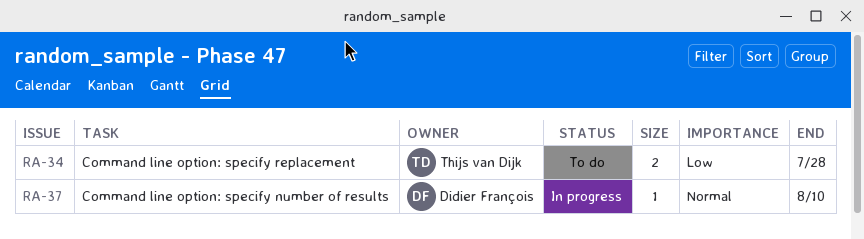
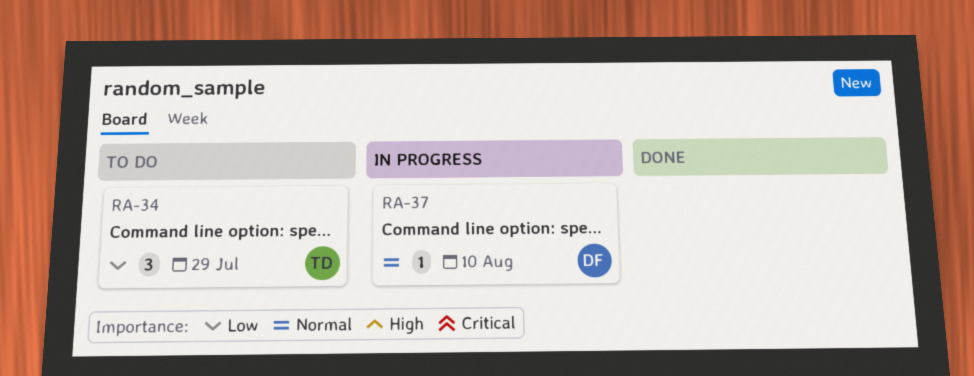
RA-34, estimate: 2 -> 3
RA-34, due: Jul 28 -> Jul 29

